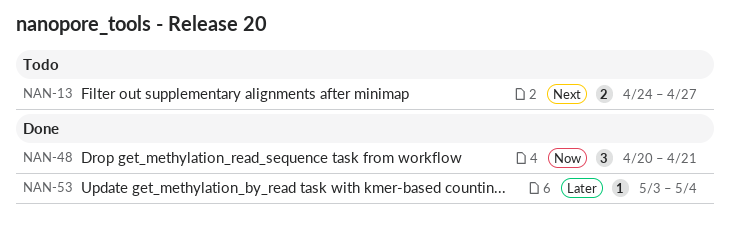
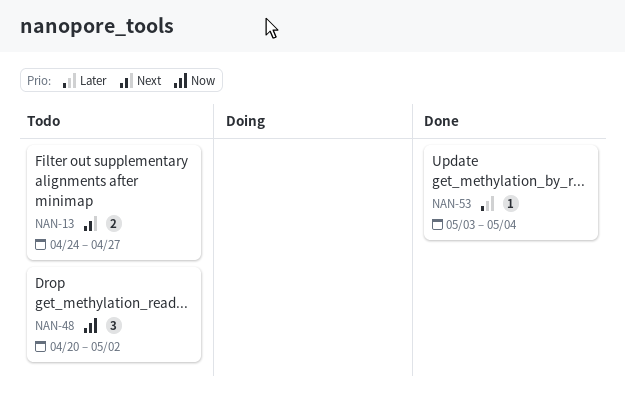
NAN-48, status: Done -> Todo
NAN-48, due: Apr 21 -> May 2

